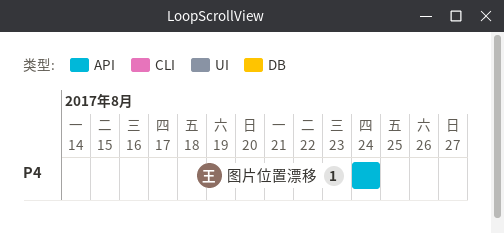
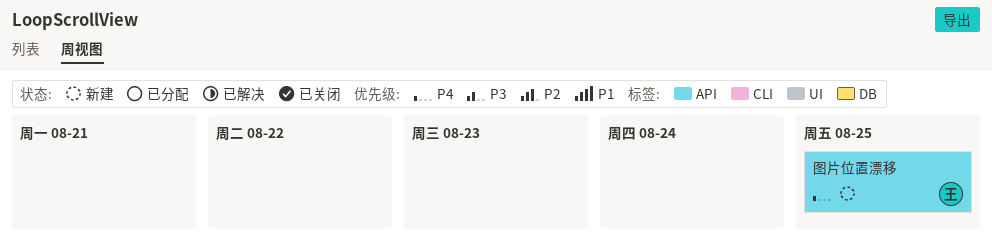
图片位置漂移, due: Aug 24 -> Aug 25

